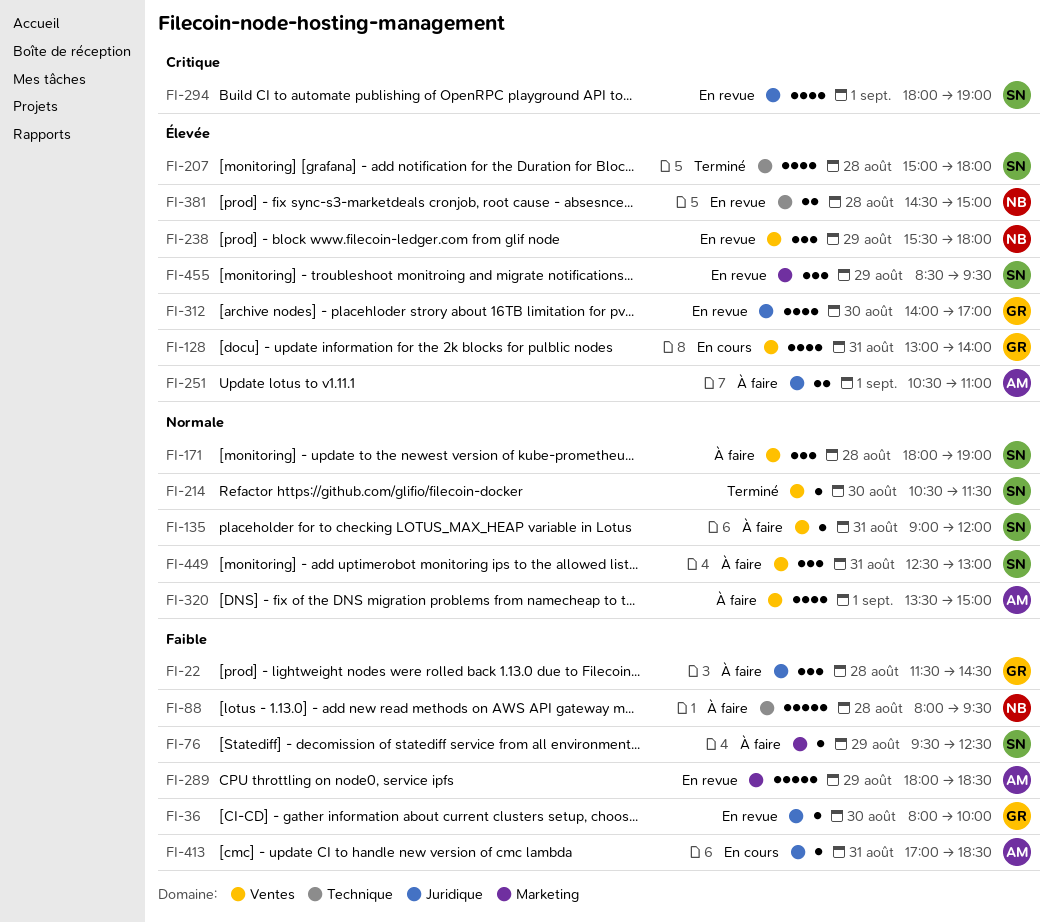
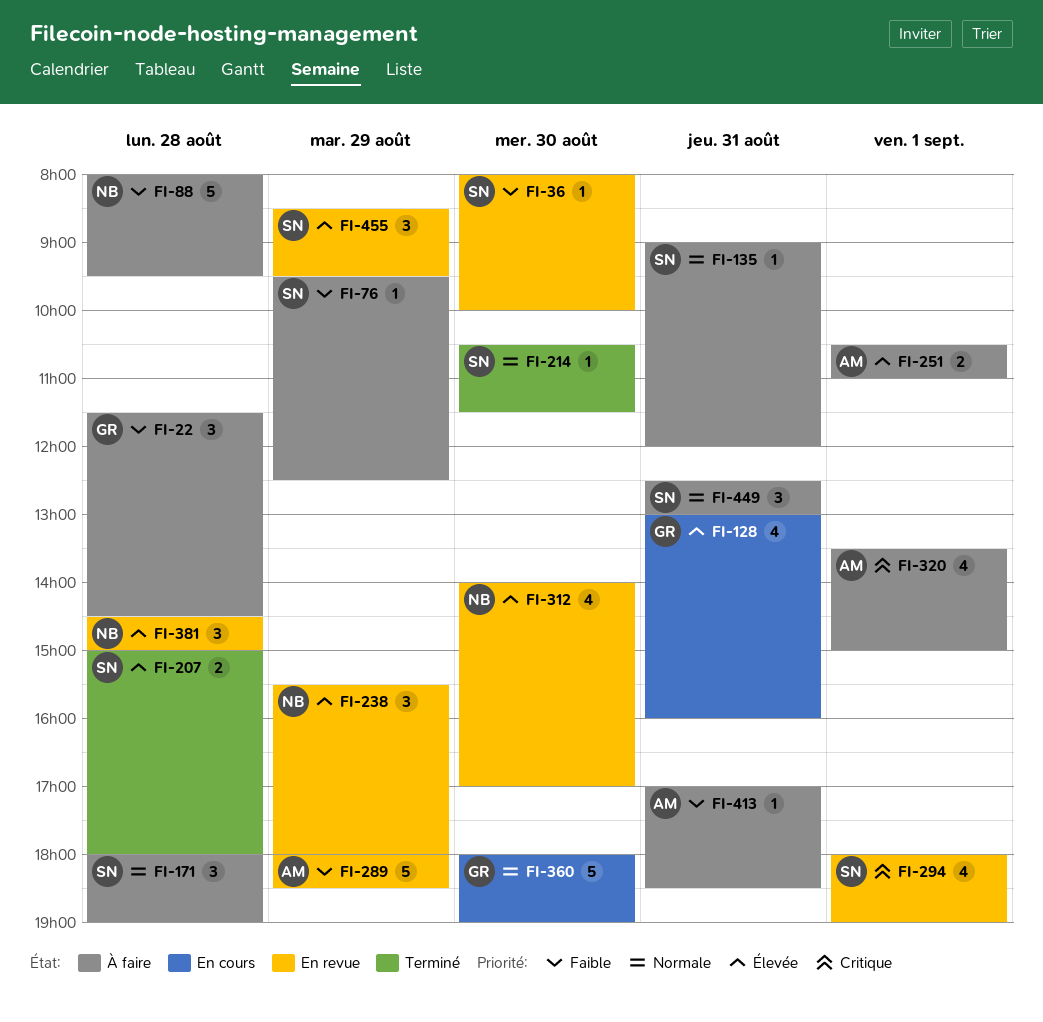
FI-36, owner: GR -> SN
FI-128, ends: 14:00 -> 16:00
FI-207, estimate: 4 -> 2
FI-312, owner: GR -> NB
FI-320, priority: Normale -> Critique
FI-360: none -> present
FI-381, estimate: 2 -> 3
FI-413, status: En cours -> À faire

